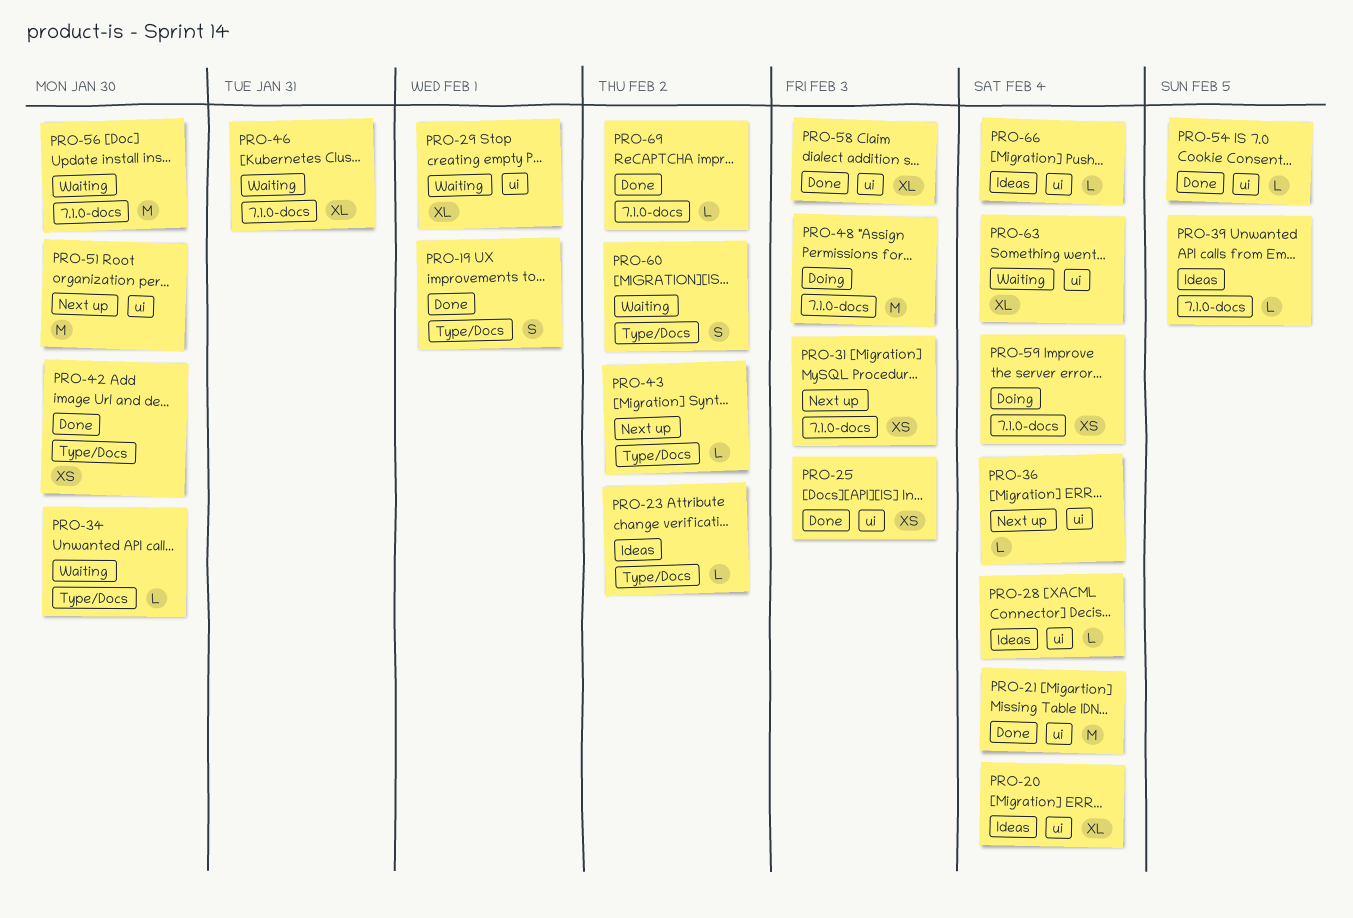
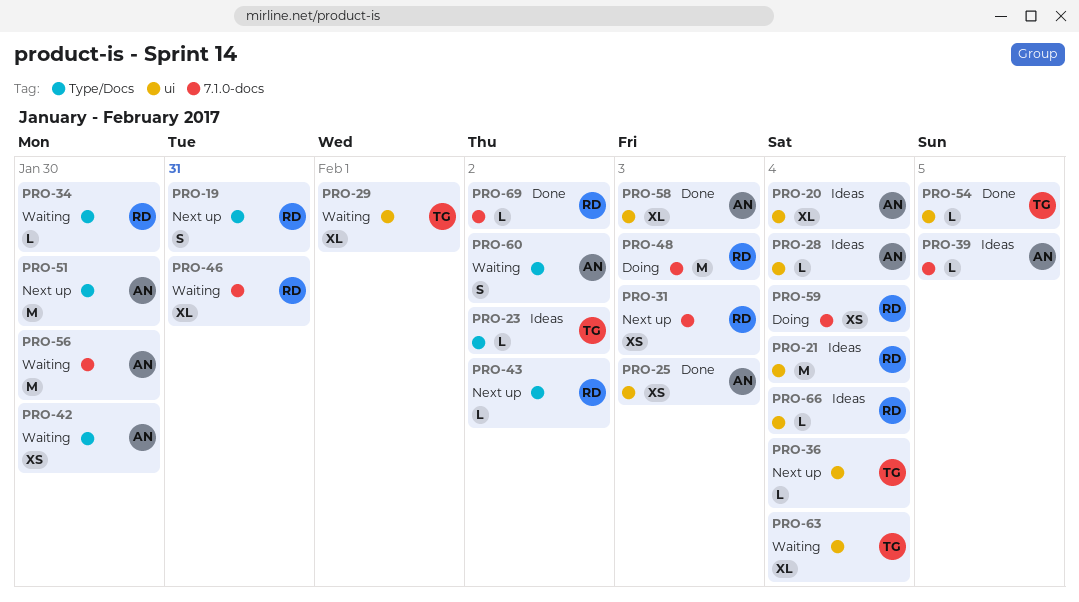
PRO-19, status: Done -> Next up
PRO-19, due: Feb 1 -> Jan 31
PRO-21, status: Done -> Ideas
PRO-42, status: Done -> Waiting
PRO-51, label: ui -> Type/Docs

